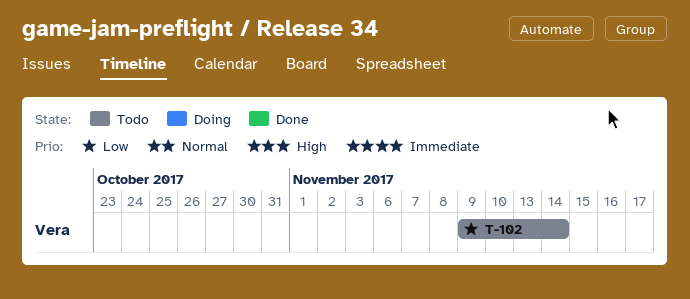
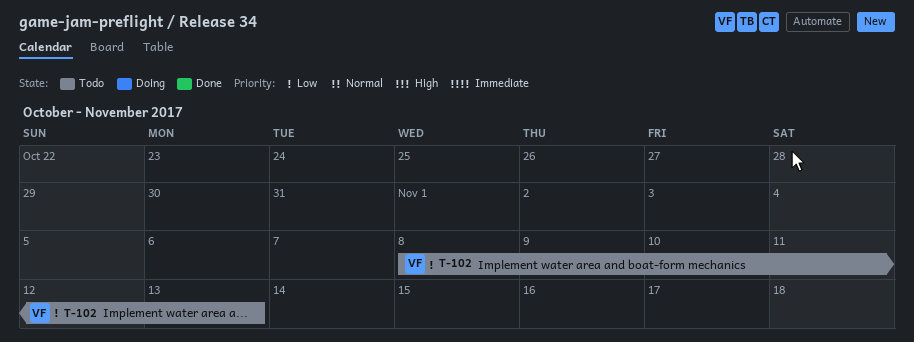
T-102, start: Nov 9 -> Nov 8
T-102, due: Nov 14 -> Nov 13

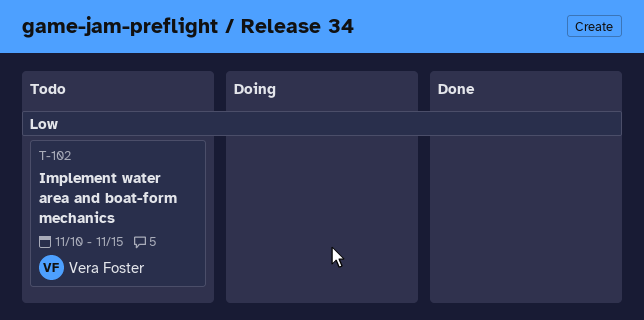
T-102, start: Nov 8 -> Nov 10
T-102, due: Nov 13 -> Nov 15

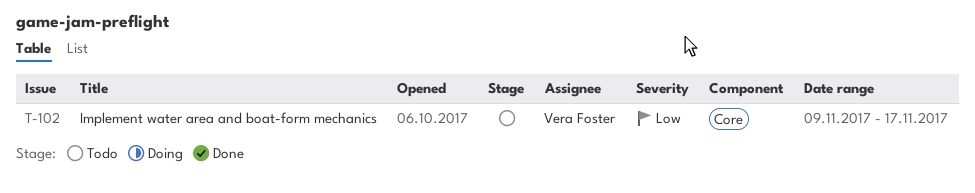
T-102, start: Nov 10 -> Nov 9
T-102, due: Nov 15 -> Nov 17

